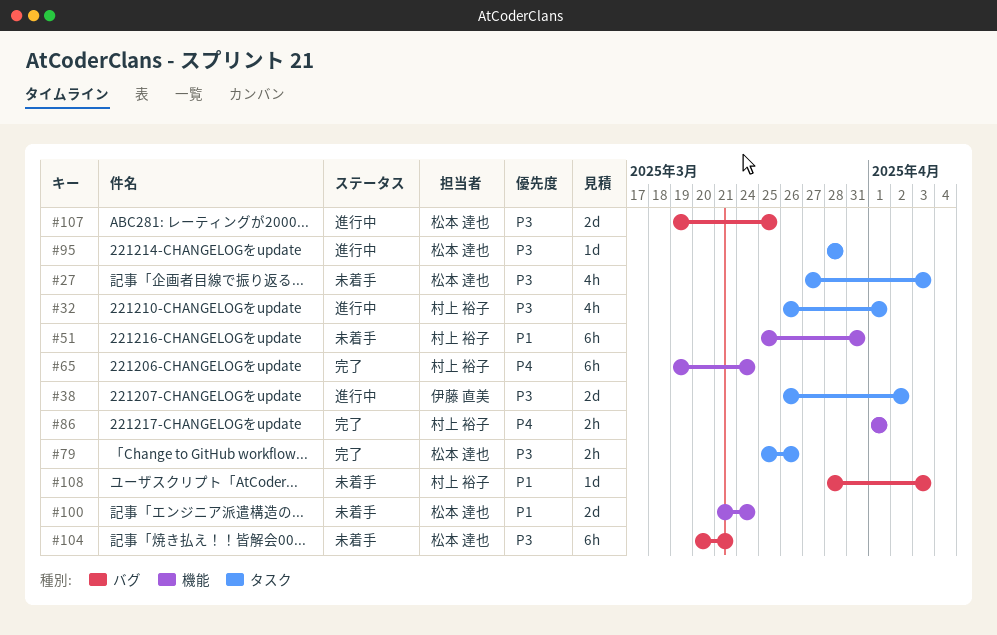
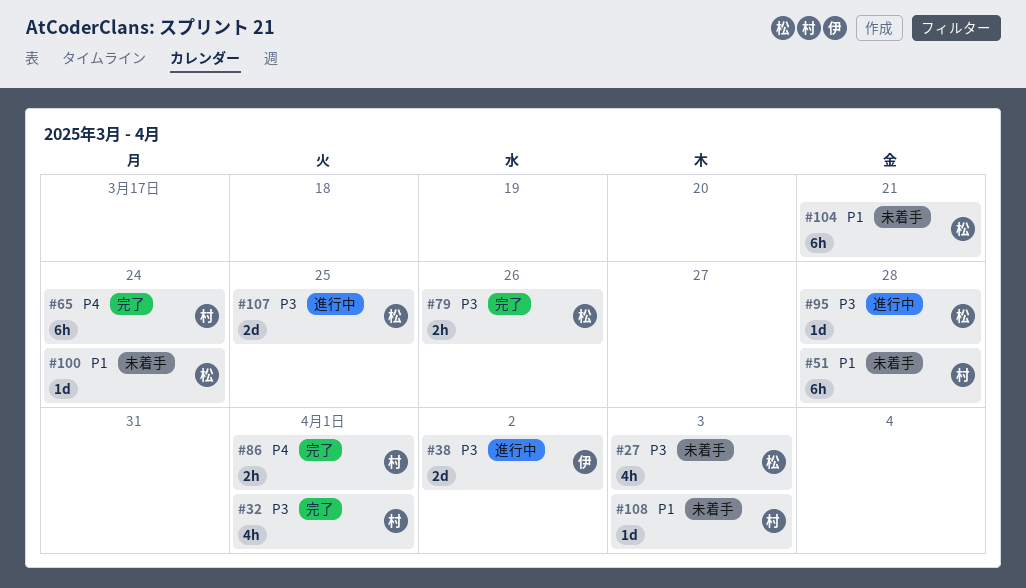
#32, status: 進行中 -> 完了
#51, due: Mar 31 -> Mar 28
#100, estimate: 2d -> 1d
#104, priority: P3 -> P1

